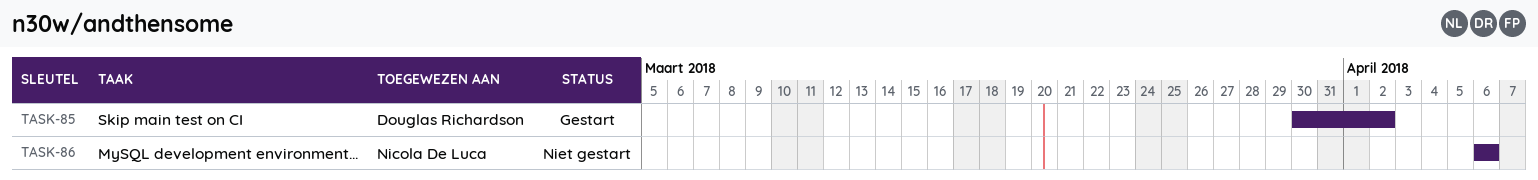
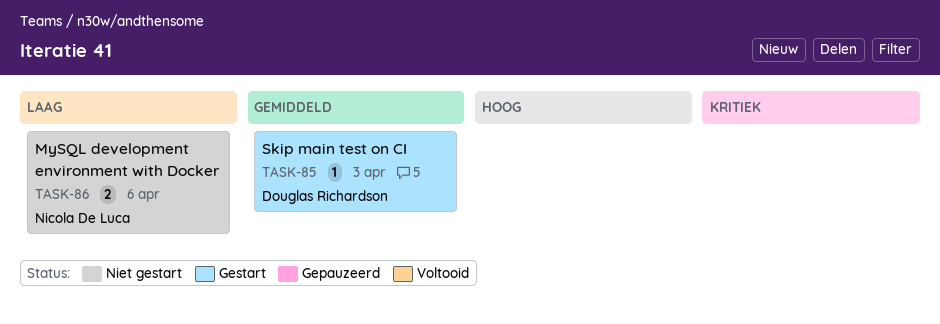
TASK-85, due: Apr 2 -> Apr 3

